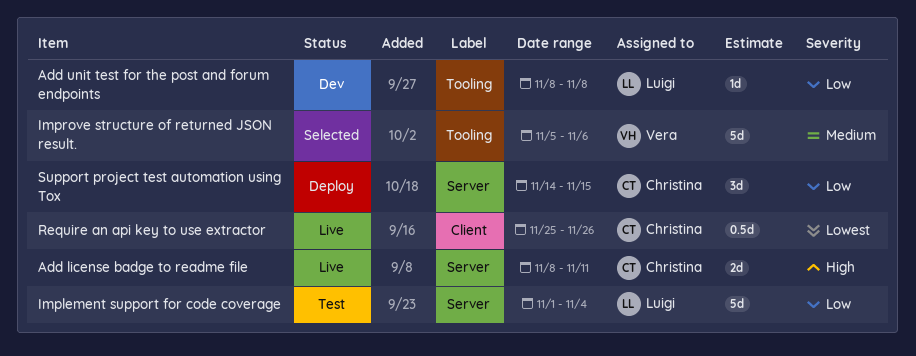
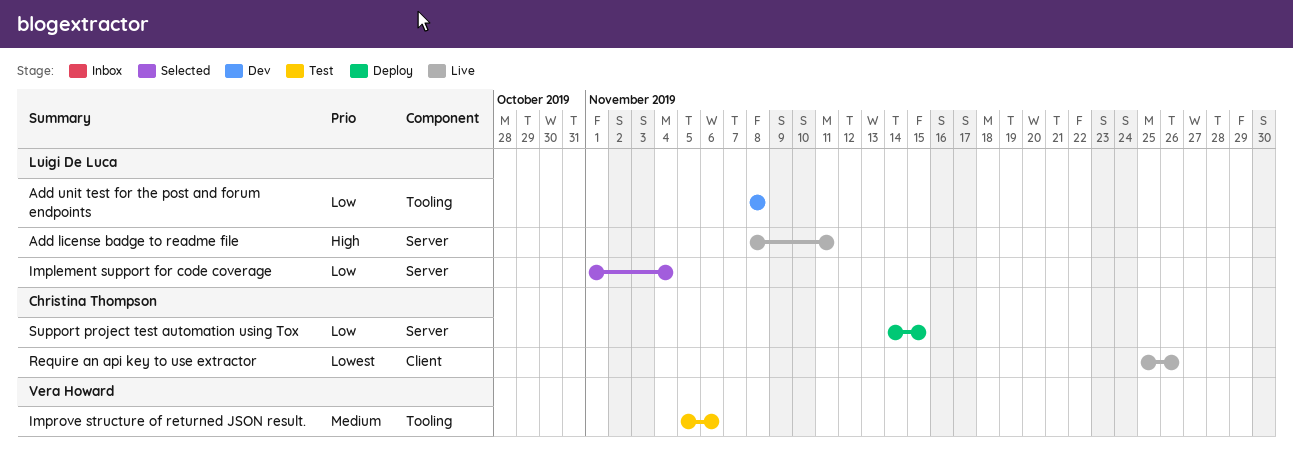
Add license badge to readme file, owner: Christina Thompson -> Luigi De Luca
Implement support for code coverage, status: Test -> Selected
Improve structure of returned JSON result., status: Selected -> Test

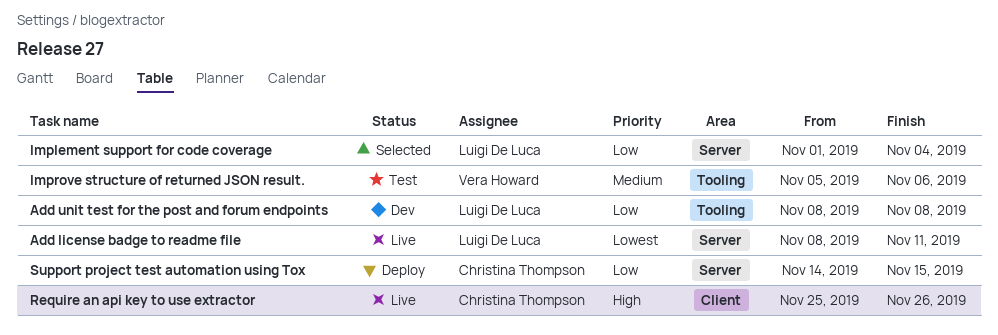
Add license badge to readme file, priority: High -> Lowest
Require an api key to use extractor, priority: Lowest -> High

